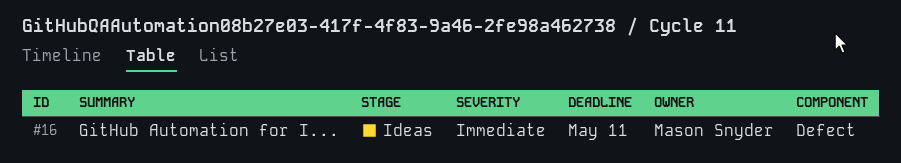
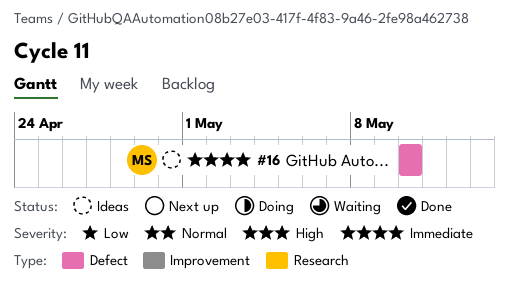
#16, due: May 11 -> May 10

